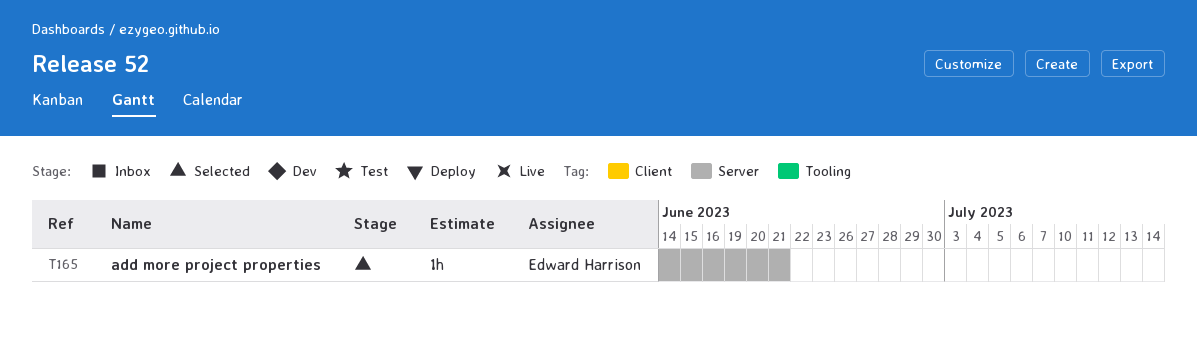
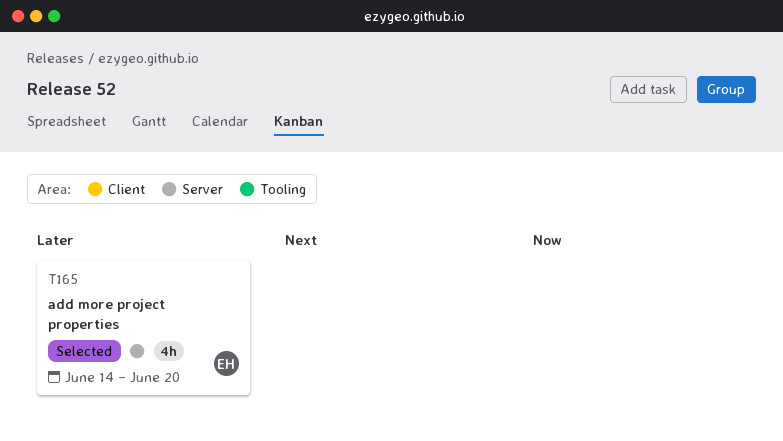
T165, estimate: 1h -> 4h
T165, due: Jun 21 -> Jun 20

